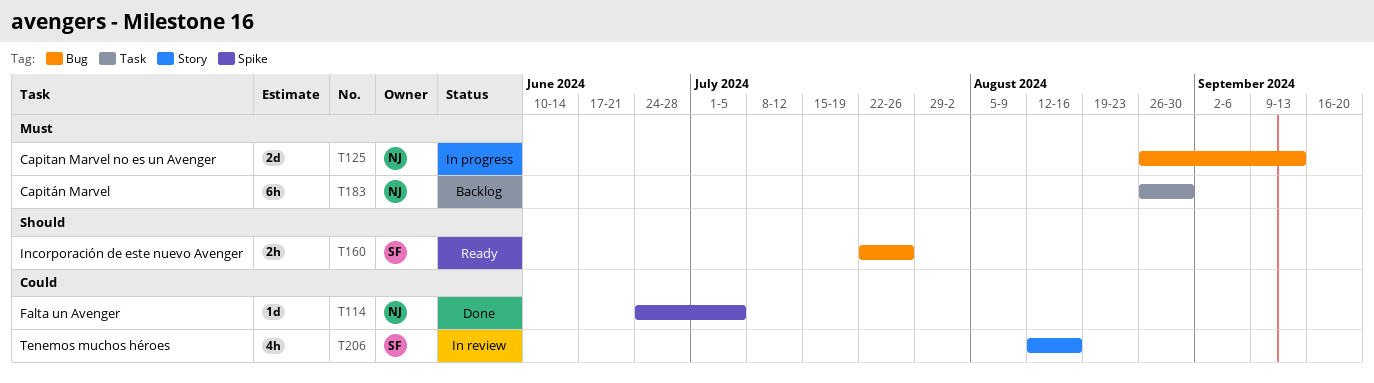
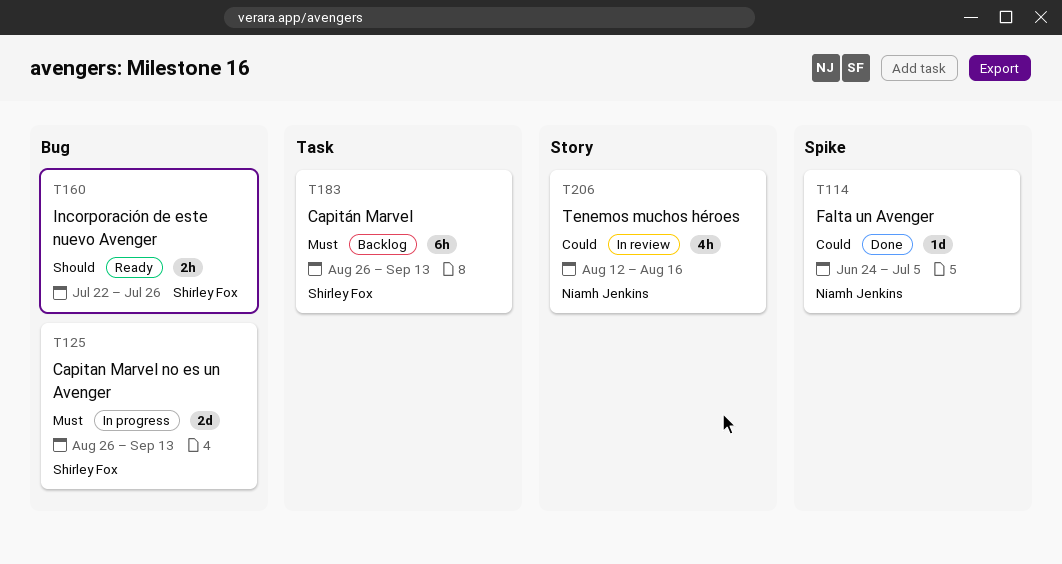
T125, owner: Niamh Jenkins -> Shirley Fox
T183, owner: Niamh Jenkins -> Shirley Fox
T183, due: Aug 30 -> Sep 13
T206, owner: Shirley Fox -> Niamh Jenkins

